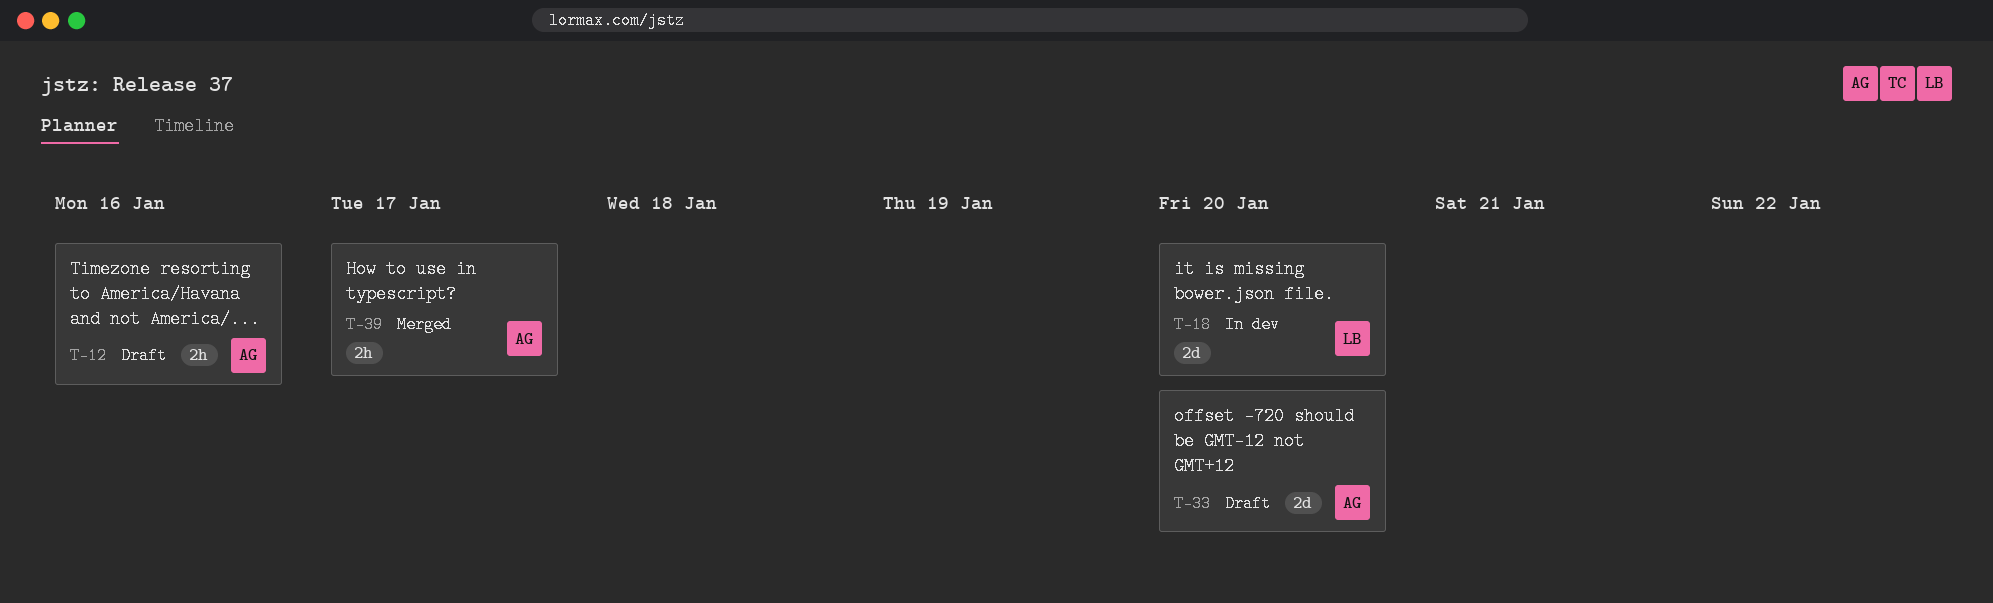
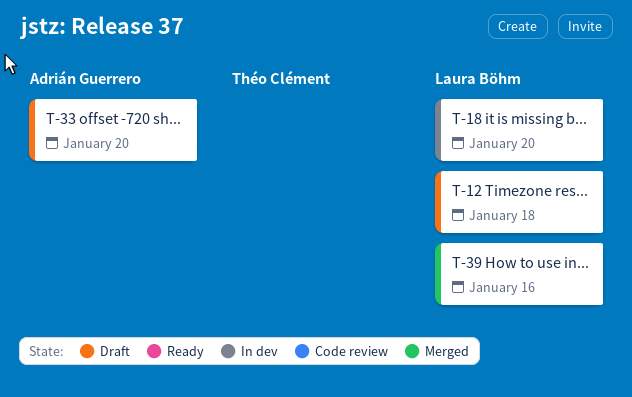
T-12, owner: Adrián Guerrero -> Laura Böhm
T-12, due: Jan 16 -> Jan 18
T-39, owner: Adrián Guerrero -> Laura Böhm
T-39, due: Jan 17 -> Jan 16

